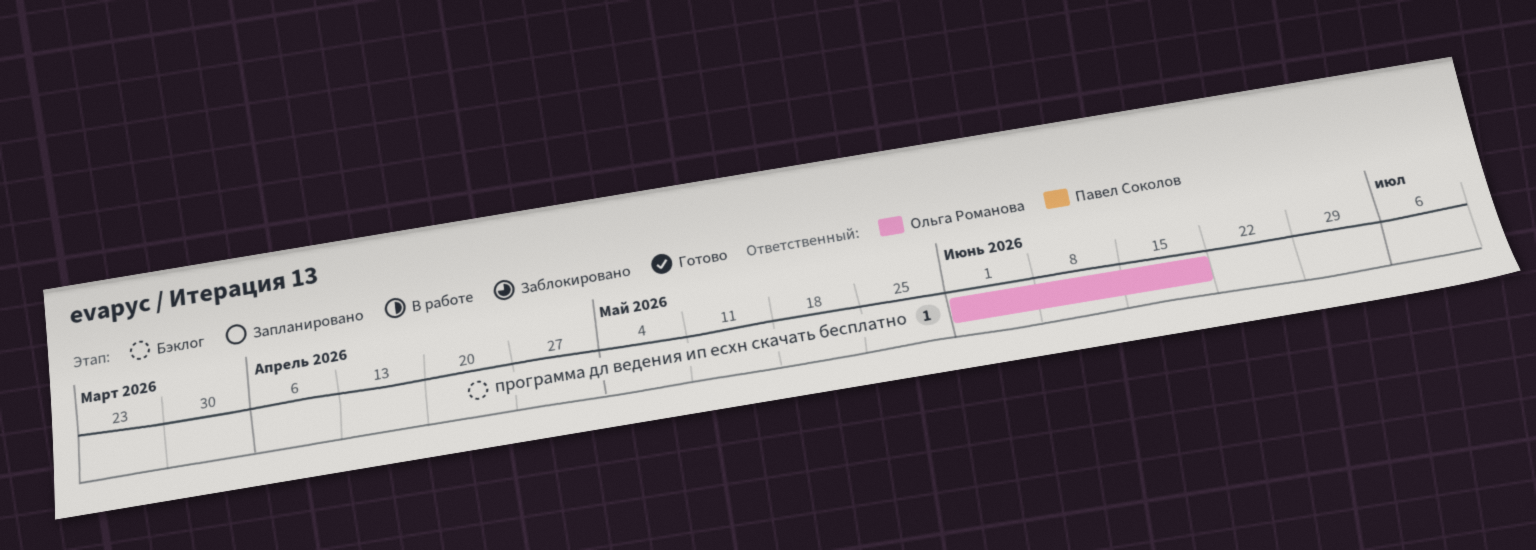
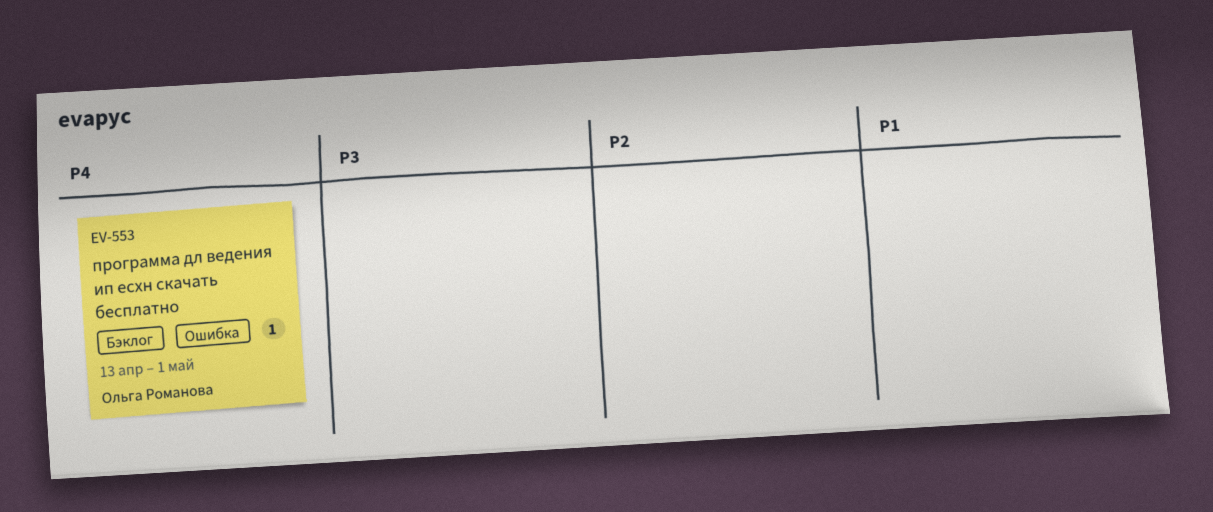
программа дл ведения ип есхн скачать бесплатно, start: Jun 1 -> Apr 13
программа дл ведения ип есхн скачать бесплатно, due: Jun 19 -> May 1

